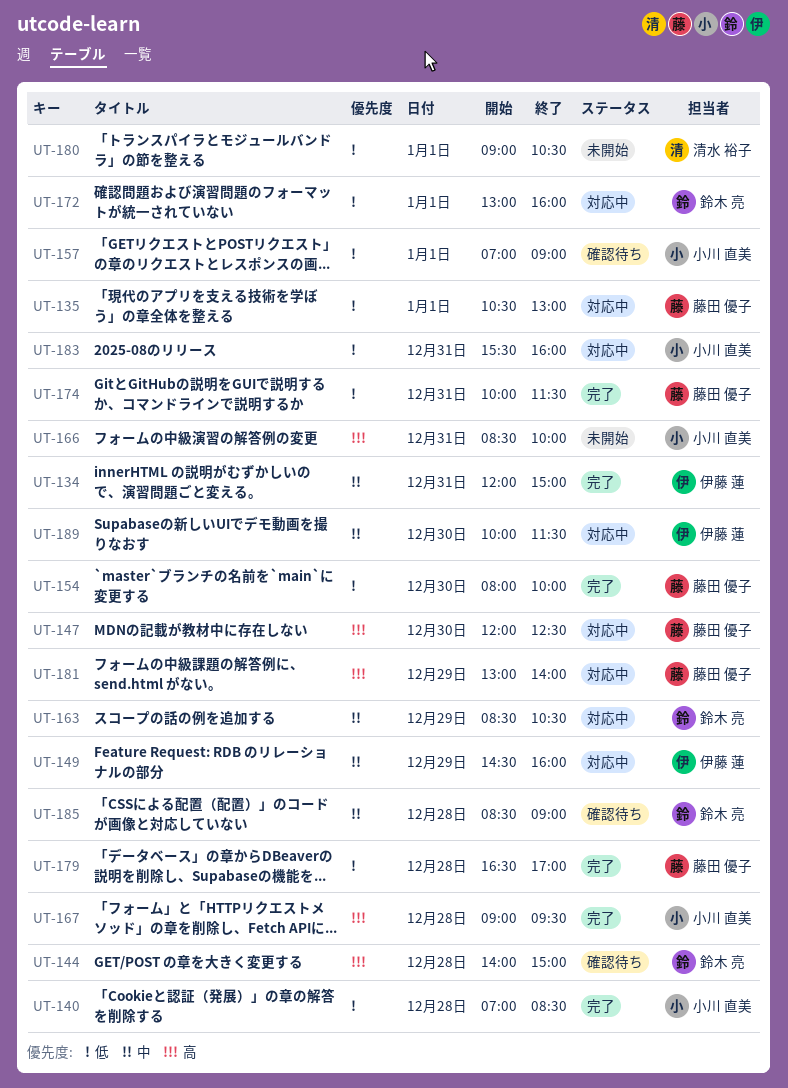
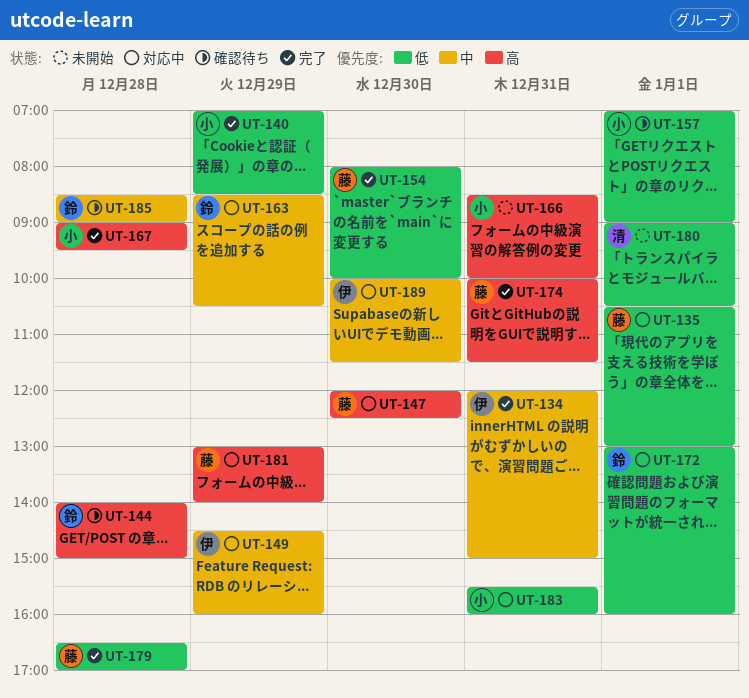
UT-140, day: Dec 28 -> Dec 29
UT-174, priority: 低 -> 高

